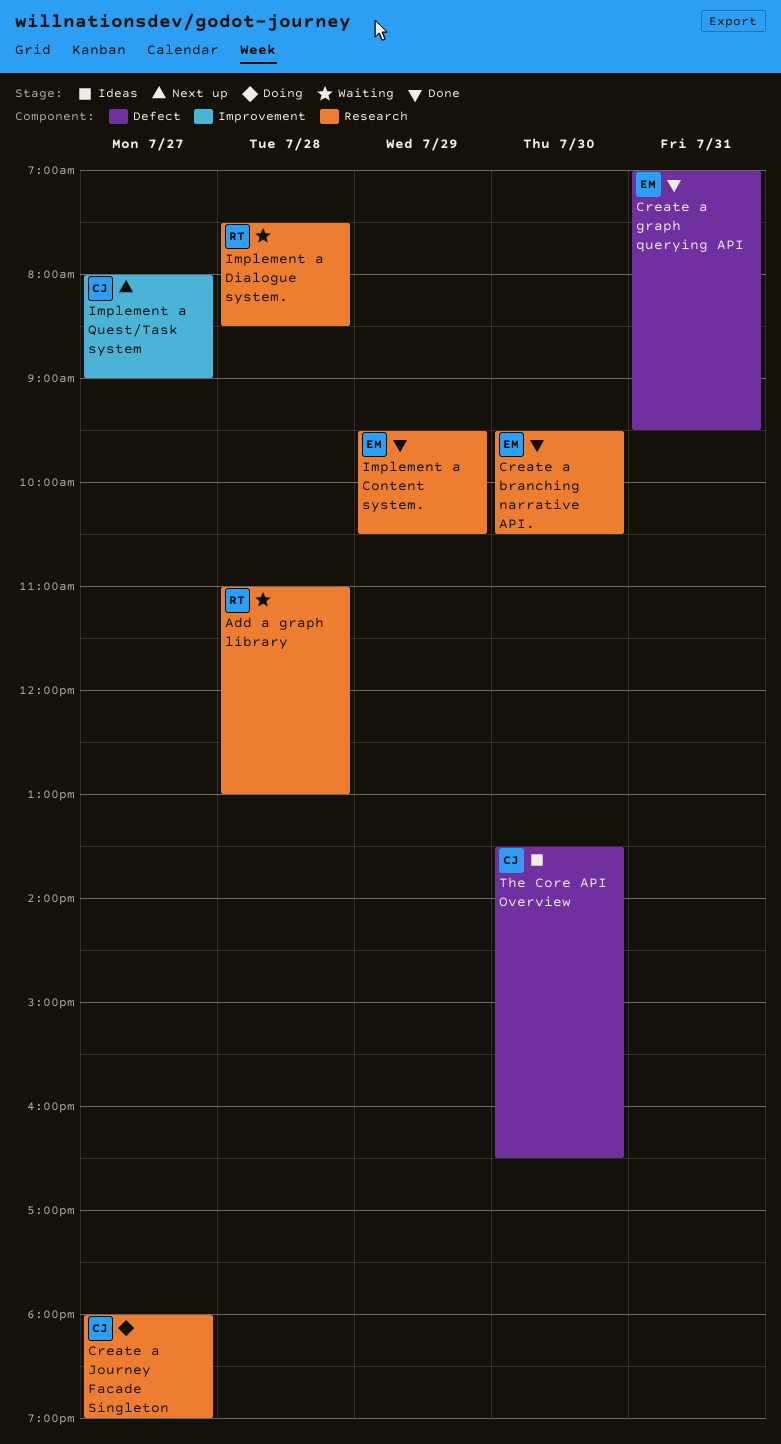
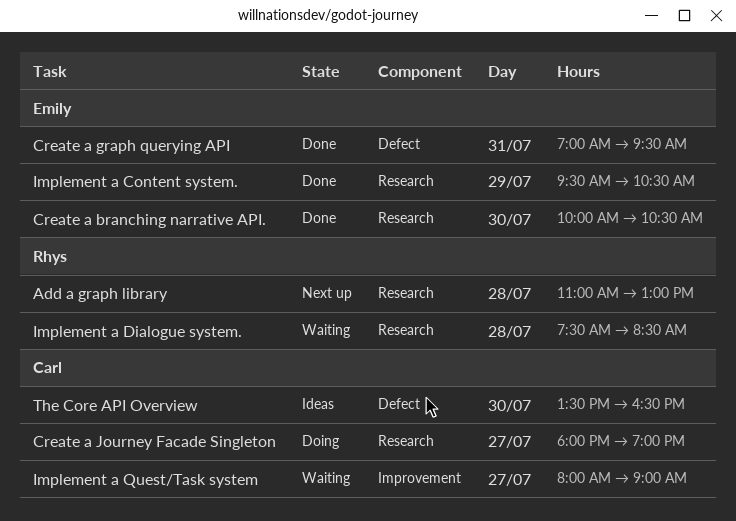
Add a graph library, status: Waiting -> Next up
Create a branching narrative API., begins: 09:30 -> 10:00
Implement a Quest/Task system, status: Next up -> Waiting

